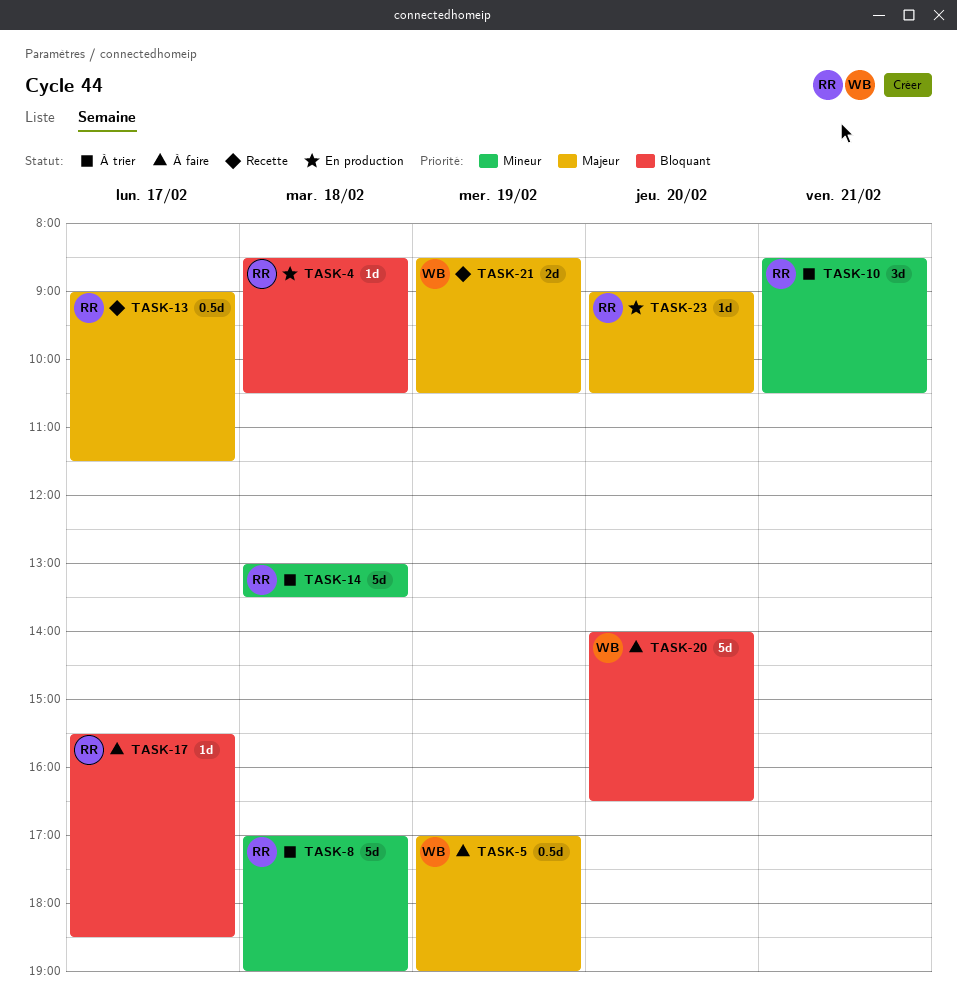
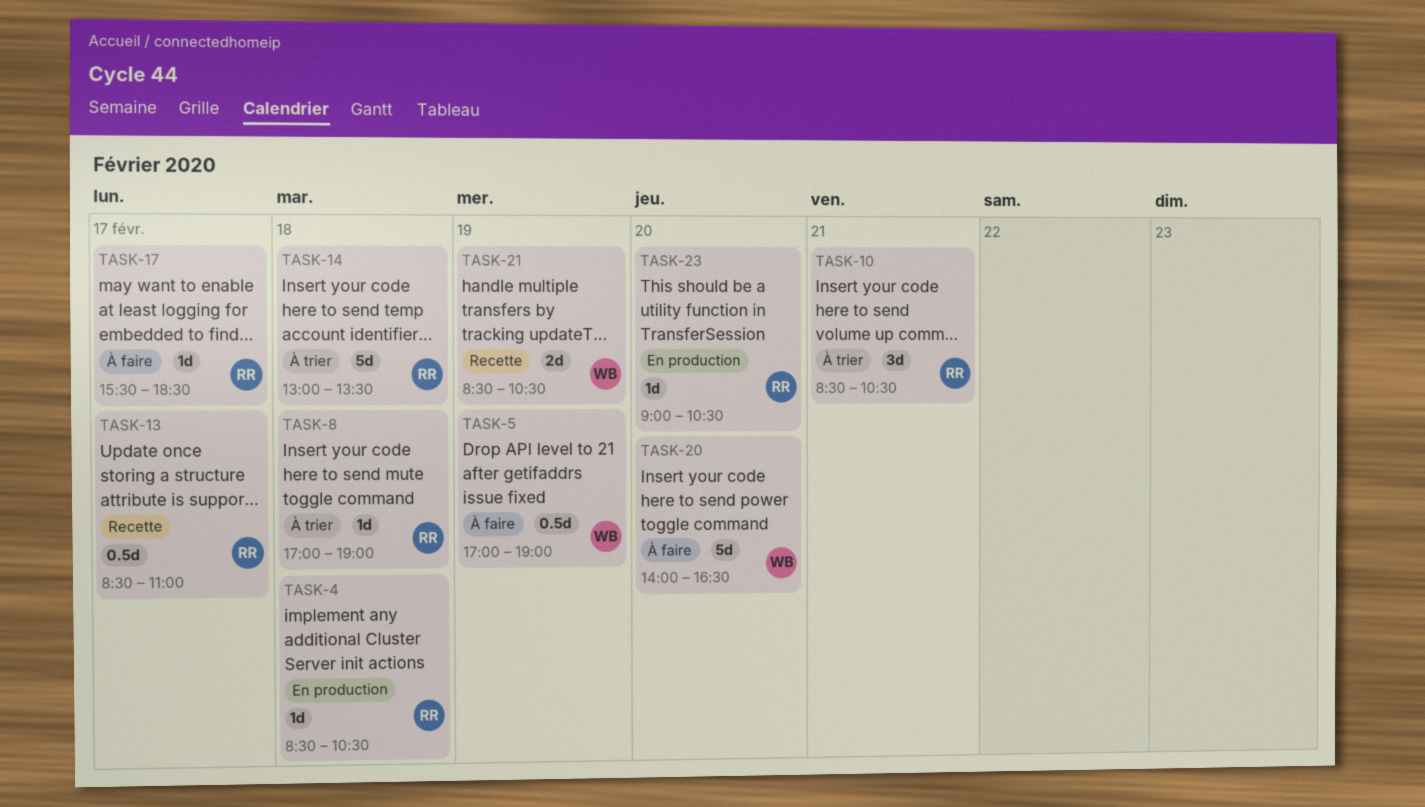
TASK-8, estimate: 5d -> 1d
TASK-13, begins: 09:00 -> 08:30
TASK-13, ends: 11:30 -> 11:00

